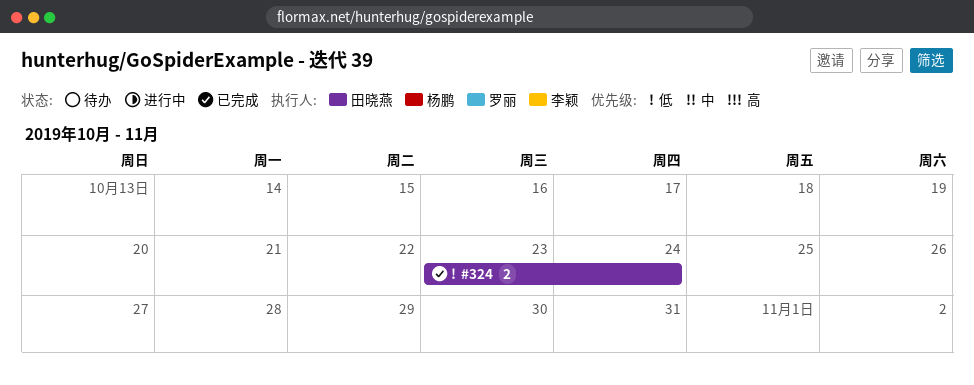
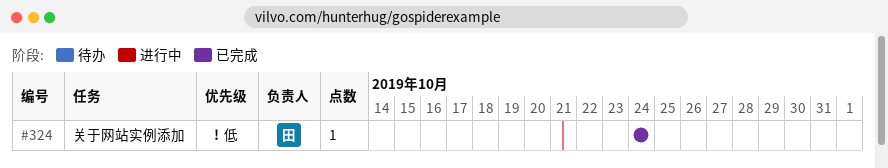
#324, estimate: 2 -> 1
#324, start: Oct 23 -> Oct 24

